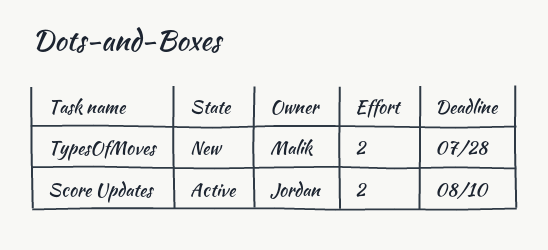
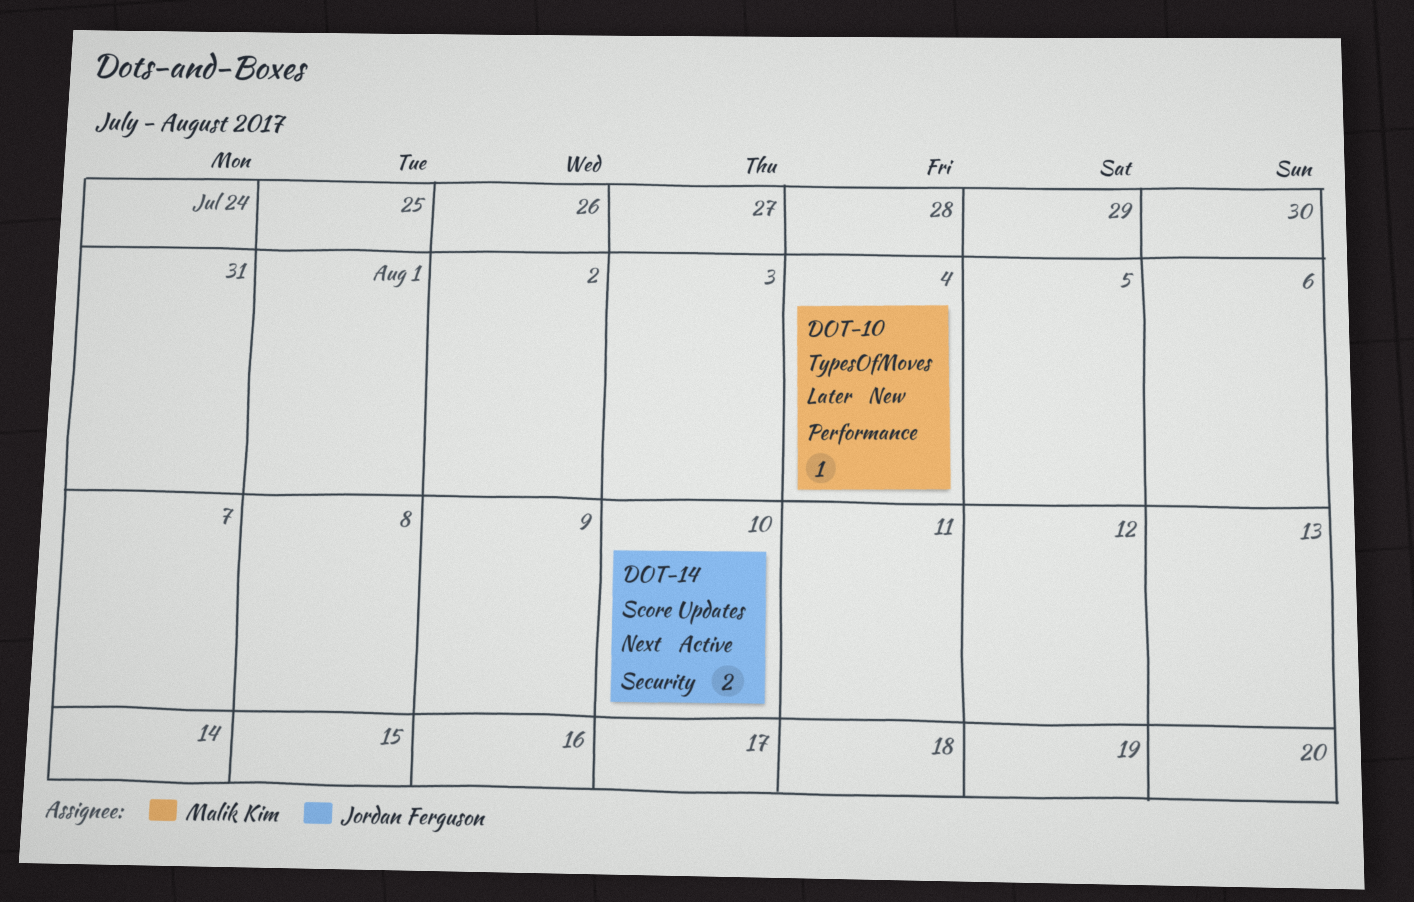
TypesOfMoves, estimate: 2 -> 1
TypesOfMoves, due: Jul 28 -> Aug 4

